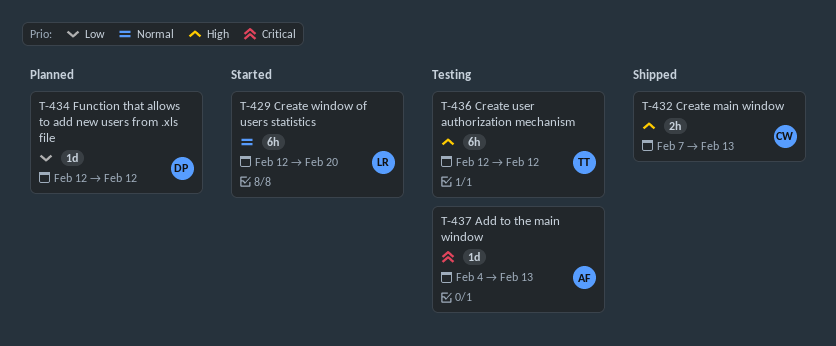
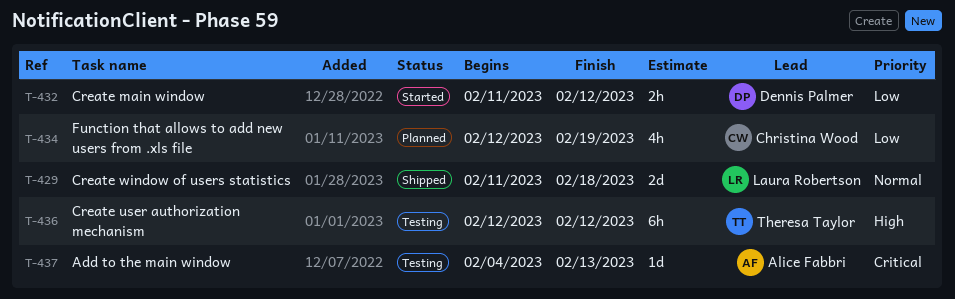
T-429, status: Started -> Shipped
T-429, estimate: 6h -> 2d
T-429, start: Feb 12 -> Feb 11
T-429, due: Feb 20 -> Feb 18
T-432, status: Shipped -> Started
T-432, owner: Christina Wood -> Dennis Palmer
T-432, priority: High -> Low
T-432, start: Feb 7 -> Feb 11
T-432, due: Feb 13 -> Feb 12
T-434, owner: Dennis Palmer -> Christina Wood
T-434, estimate: 1d -> 4h
T-434, due: Feb 12 -> Feb 19

